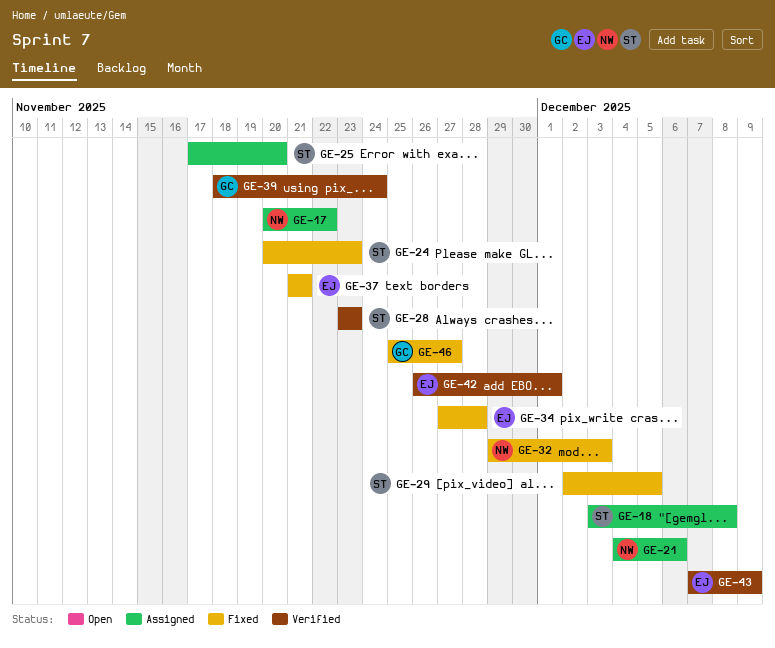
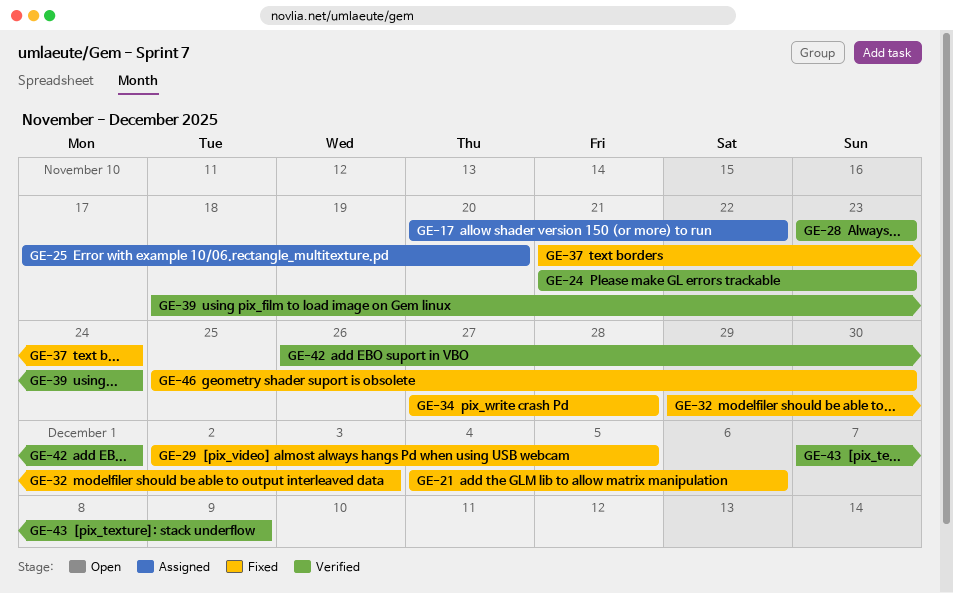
GE-18: present -> none
GE-21, status: Assigned -> Fixed
GE-24, status: Fixed -> Verified
GE-24, start: Nov 20 -> Nov 21
GE-37, due: Nov 21 -> Nov 24
GE-46, due: Nov 27 -> Nov 30

